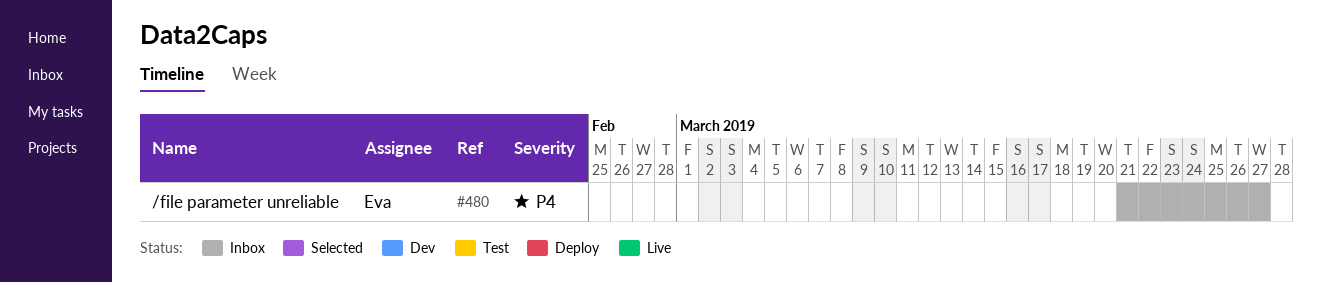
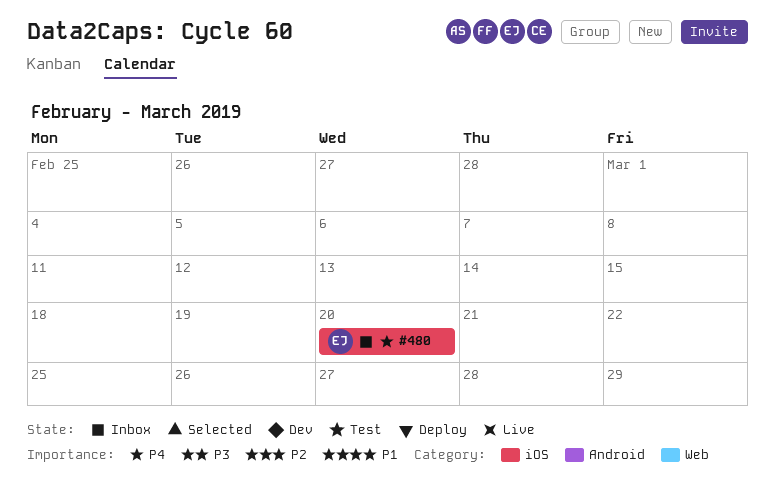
#480, start: Mar 21 -> Mar 20
#480, due: Mar 27 -> Mar 20

